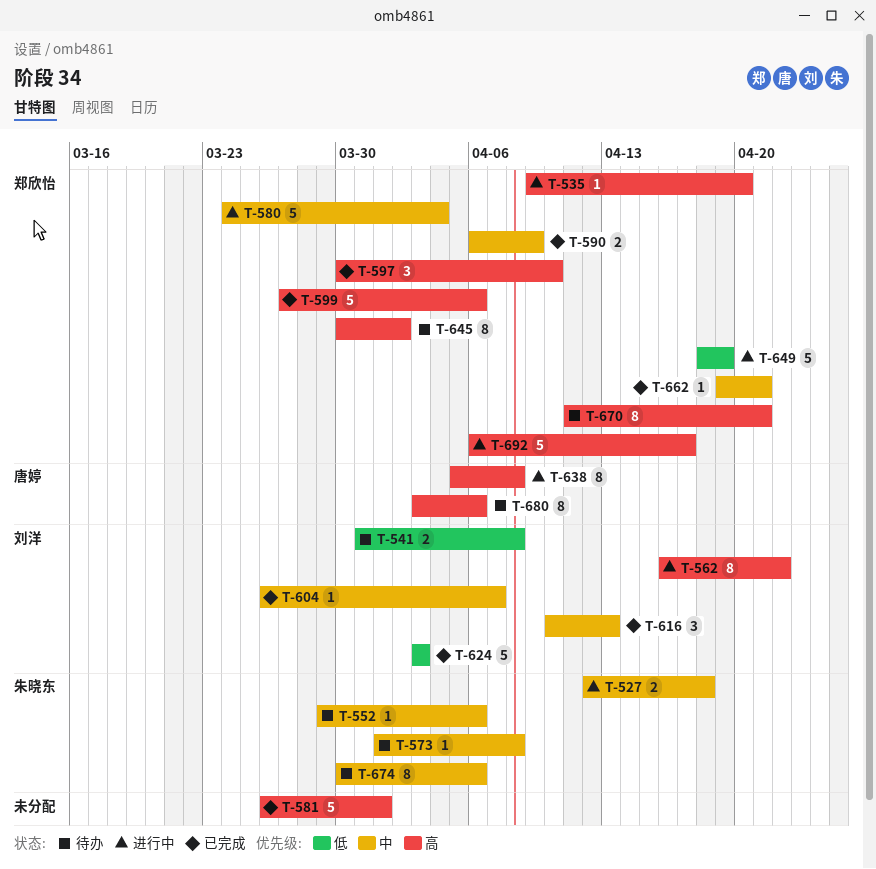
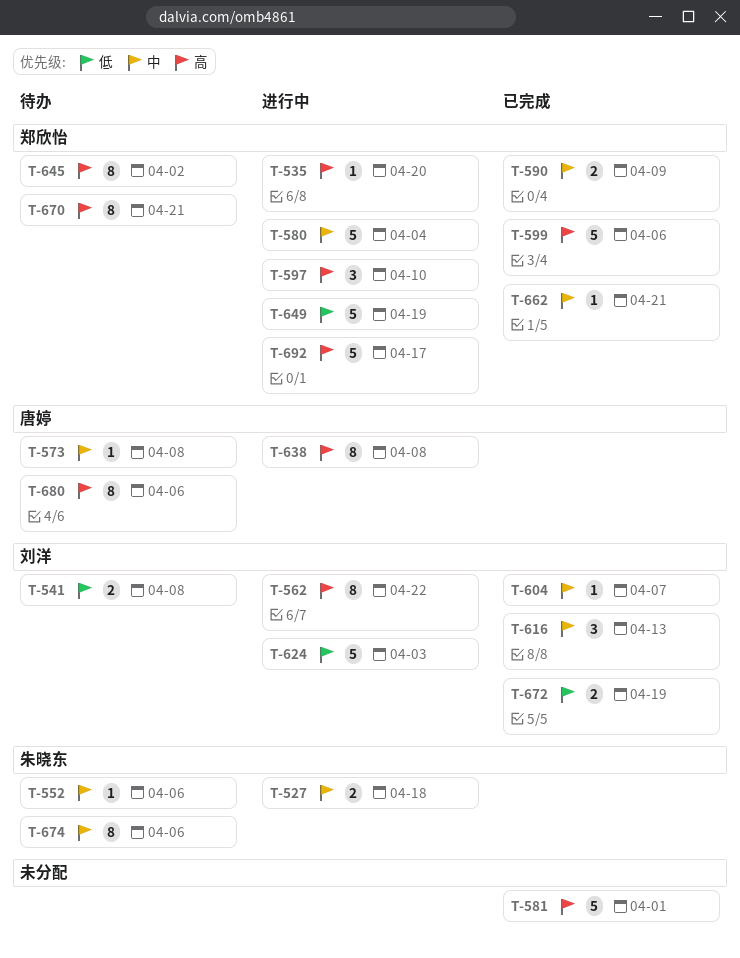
T-573, owner: 朱晓东 -> 唐婷
T-597, status: 已完成 -> 进行中
T-624, status: 已完成 -> 进行中
T-672: none -> present

